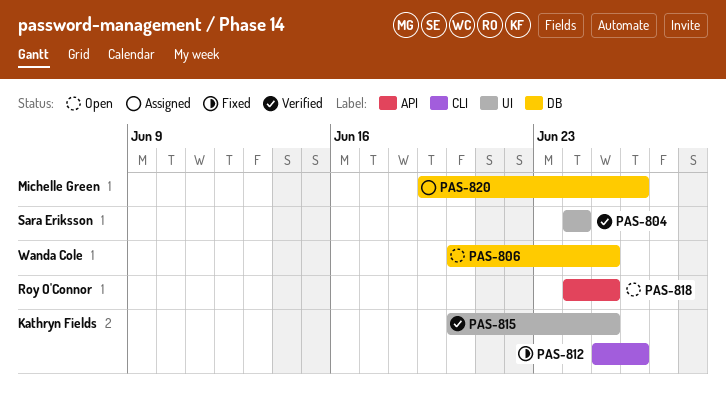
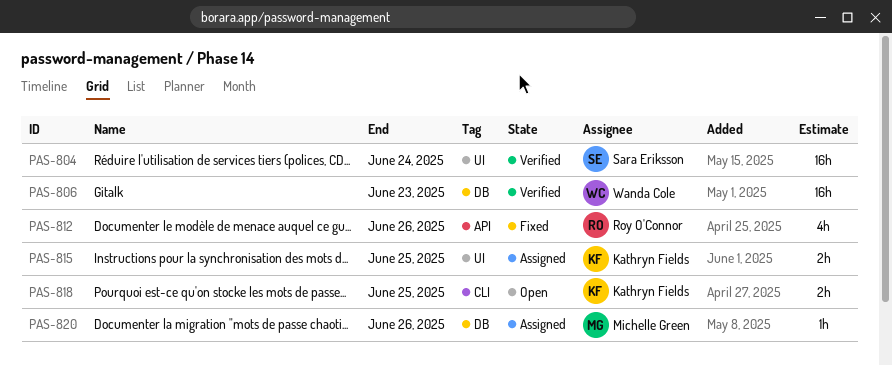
PAS-806, status: Open -> Verified
PAS-806, due: Jun 25 -> Jun 23
PAS-812, owner: Kathryn Fields -> Roy O'Connor
PAS-812, label: CLI -> API
PAS-815, status: Verified -> Assigned
PAS-818, owner: Roy O'Connor -> Kathryn Fields
PAS-818, label: API -> CLI

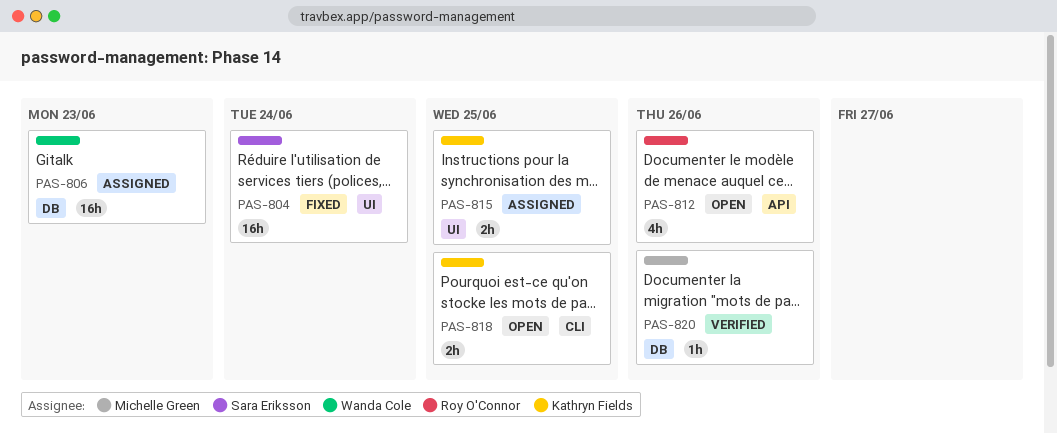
PAS-804, status: Verified -> Fixed
PAS-806, status: Verified -> Assigned
PAS-812, status: Fixed -> Open
PAS-820, status: Assigned -> Verified

